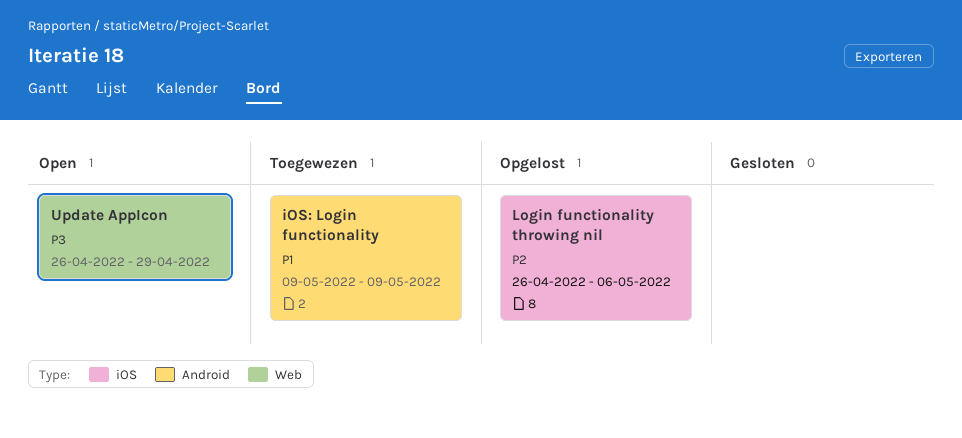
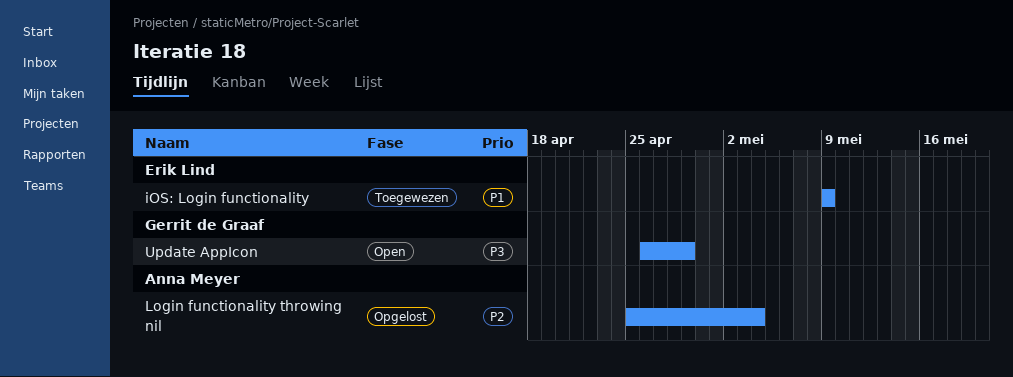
Login functionality throwing nil, start: Apr 26 -> Apr 25
Login functionality throwing nil, due: May 6 -> May 4

